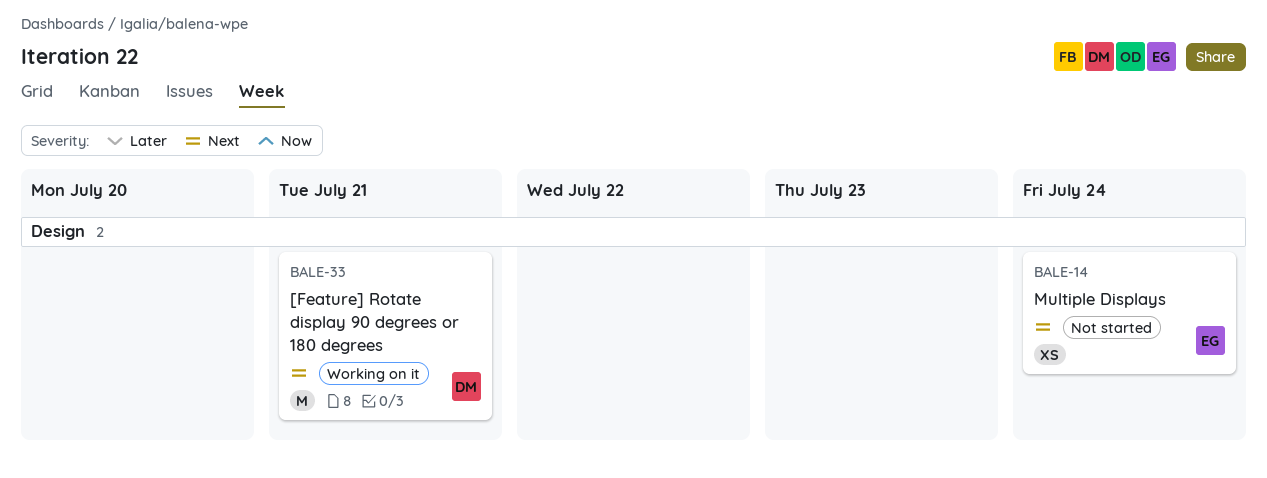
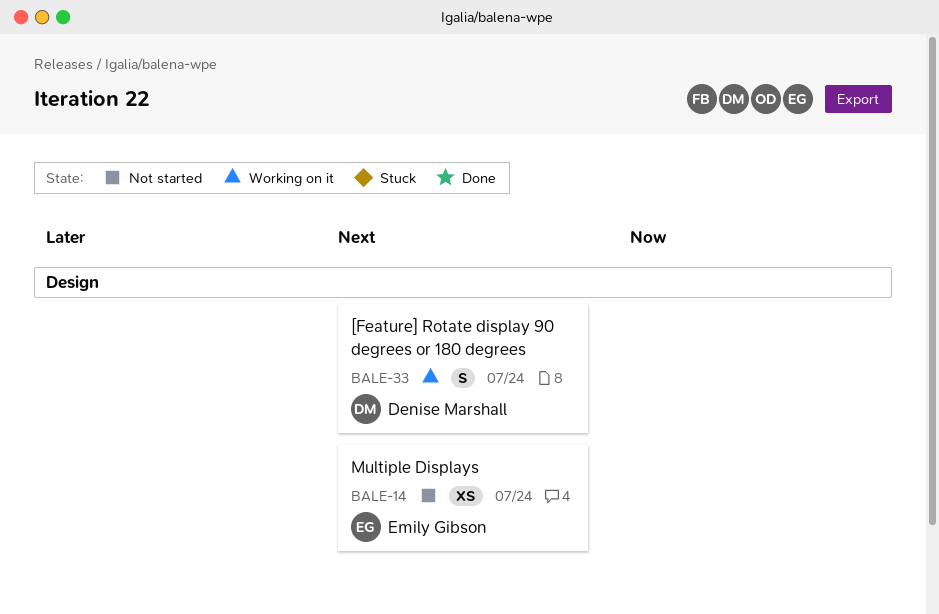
BALE-33, estimate: M -> S
BALE-33, due: Jul 21 -> Jul 24

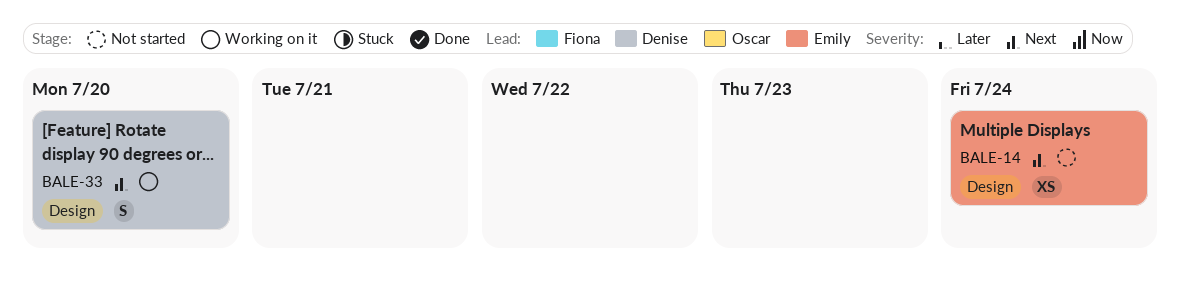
BALE-33, due: Jul 24 -> Jul 20

